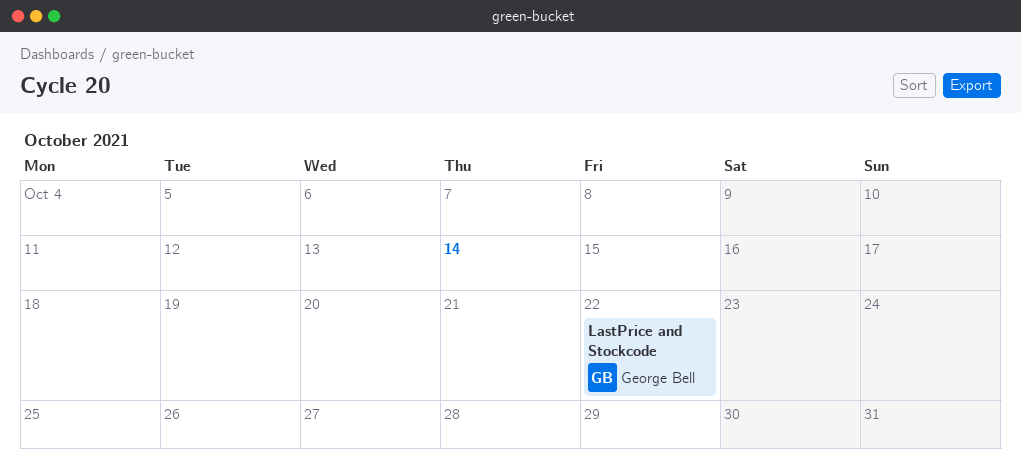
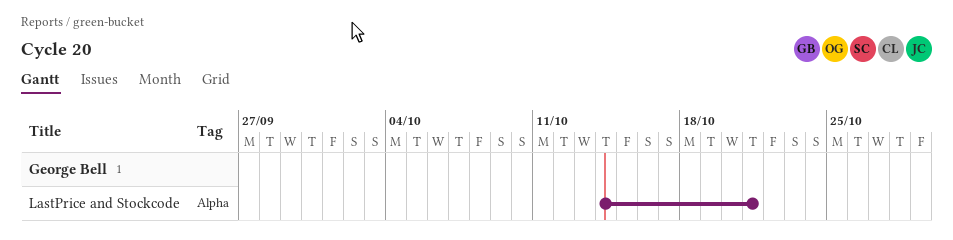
LastPrice and Stockcode, due: Oct 22 -> Oct 21

